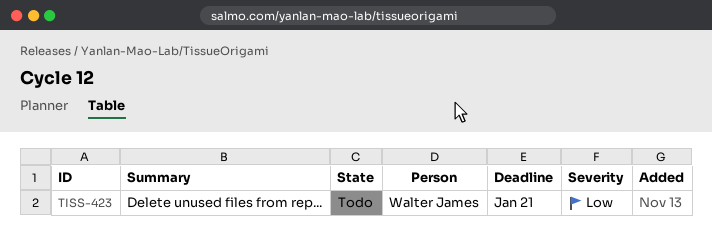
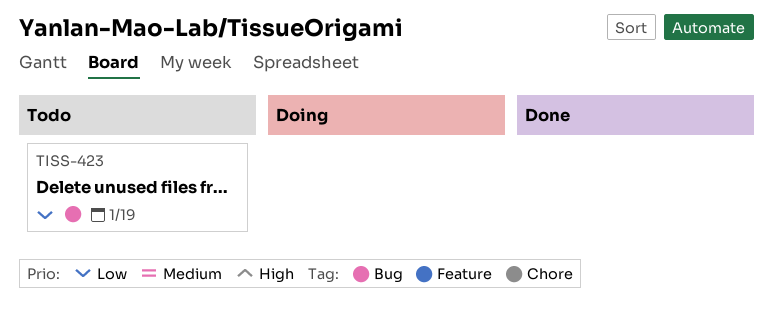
TISS-423, due: Jan 21 -> Jan 19

